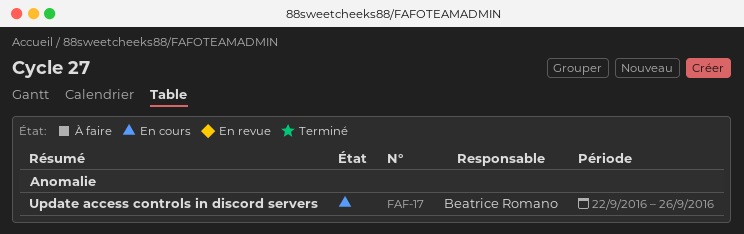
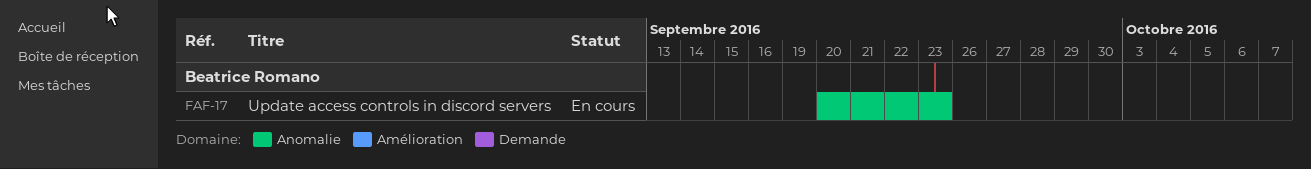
FAF-17, start: Sep 22 -> Sep 20
FAF-17, due: Sep 26 -> Sep 23

